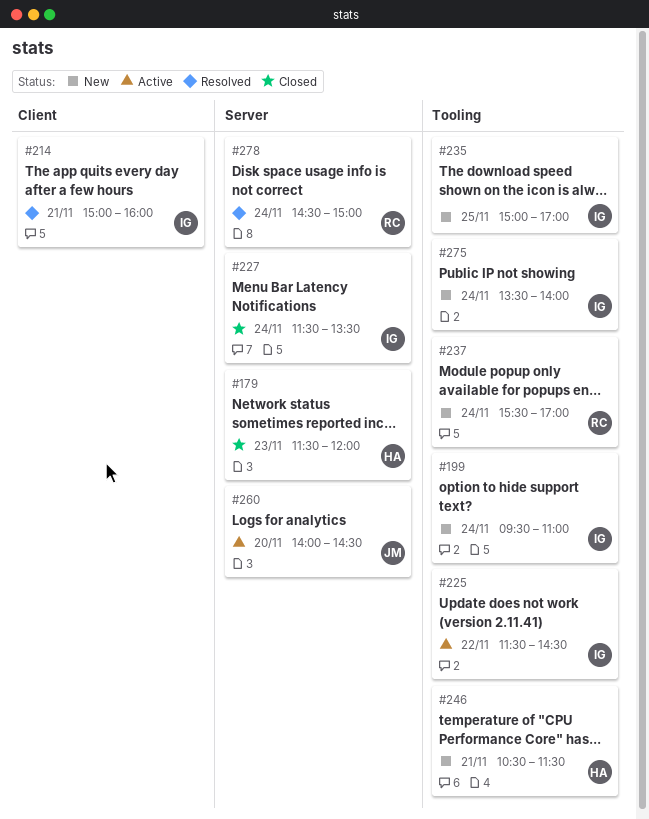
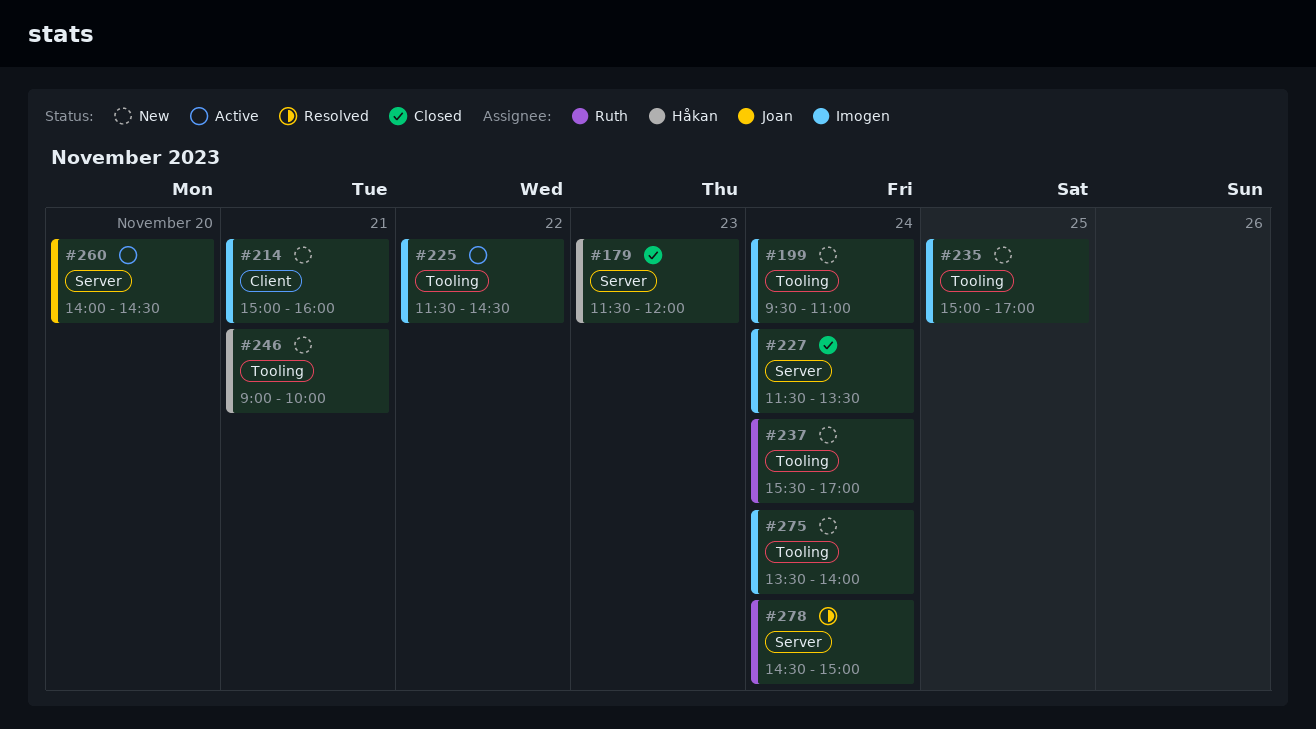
#214, status: Resolved -> New
#246, begins: 10:30 -> 09:00
#246, ends: 11:30 -> 10:00

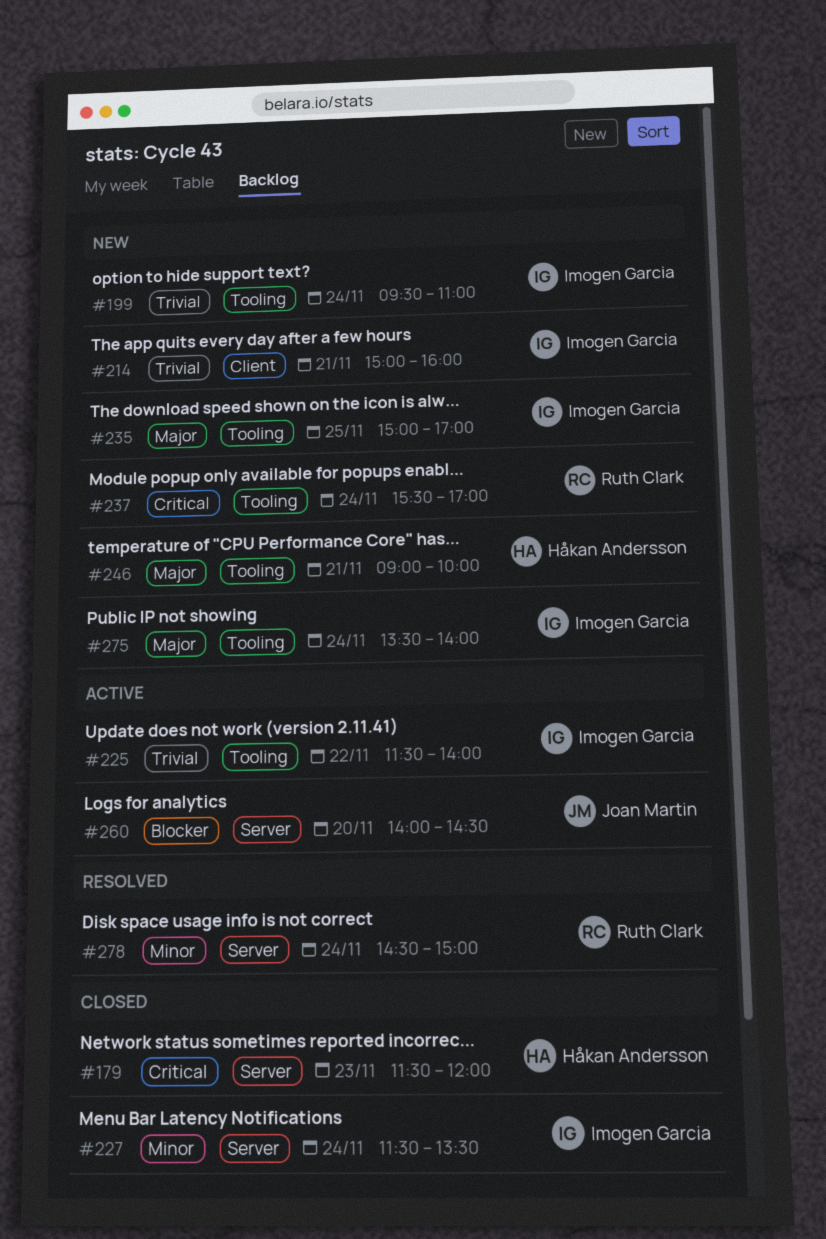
#225, ends: 14:30 -> 14:00

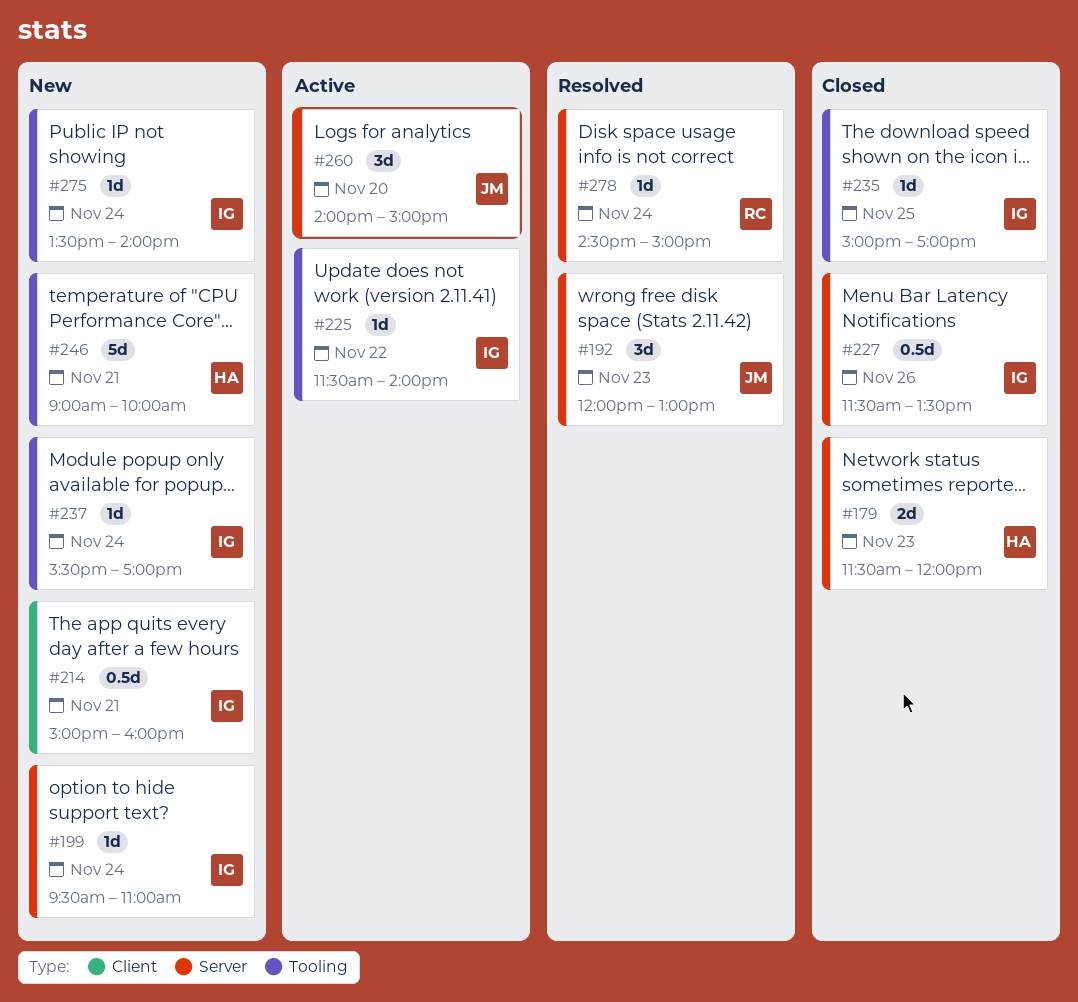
#192: none -> present
#199, label: Tooling -> Server
#227, day: Nov 24 -> Nov 26
#235, status: New -> Closed
#237, owner: Ruth Clark -> Imogen Garcia
#260, ends: 14:30 -> 15:00

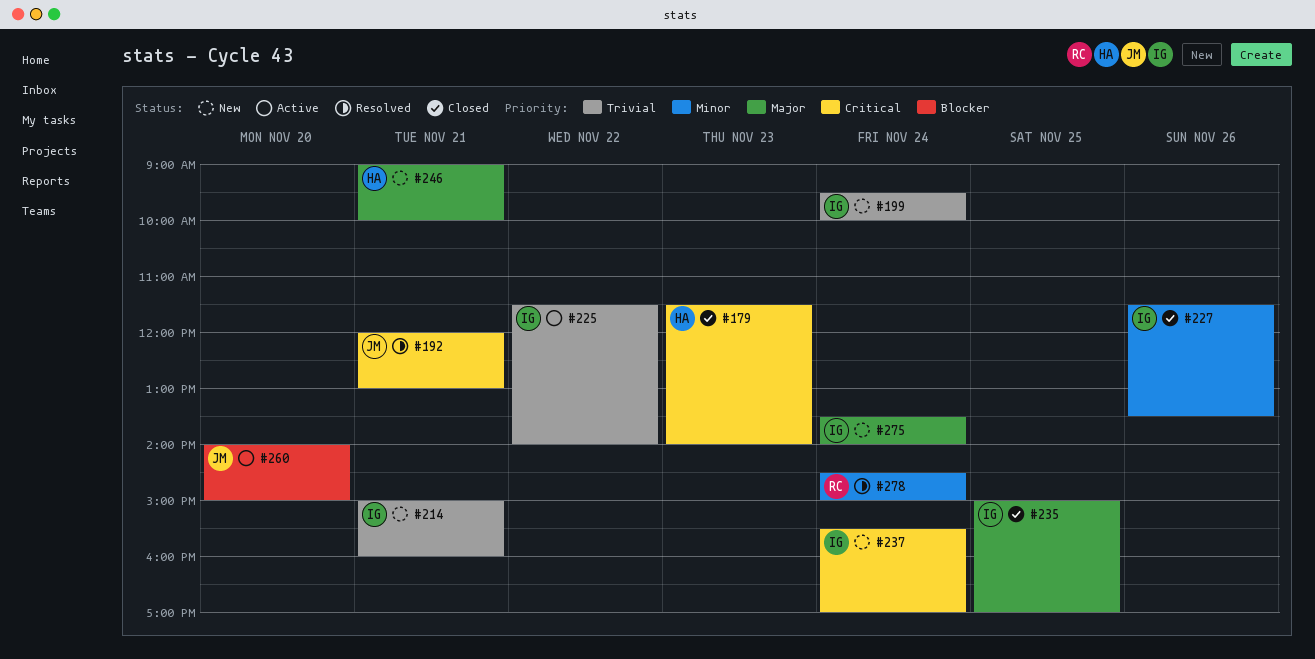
#179, ends: 12:00 -> 14:00
#192, day: Nov 23 -> Nov 21
#199, ends: 11:00 -> 10:00

